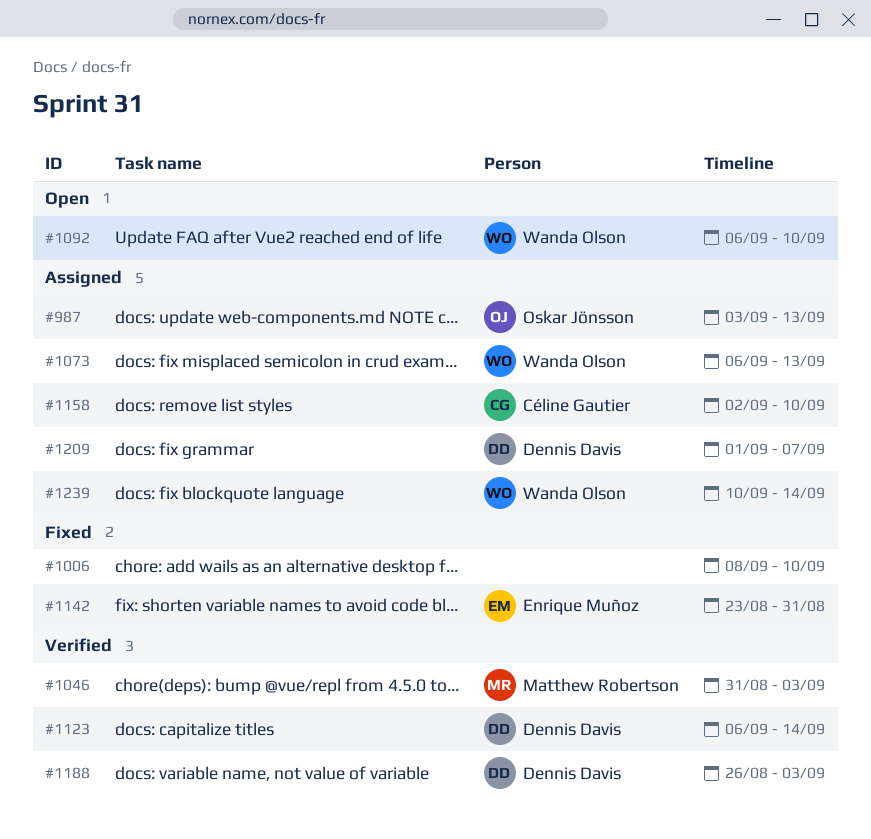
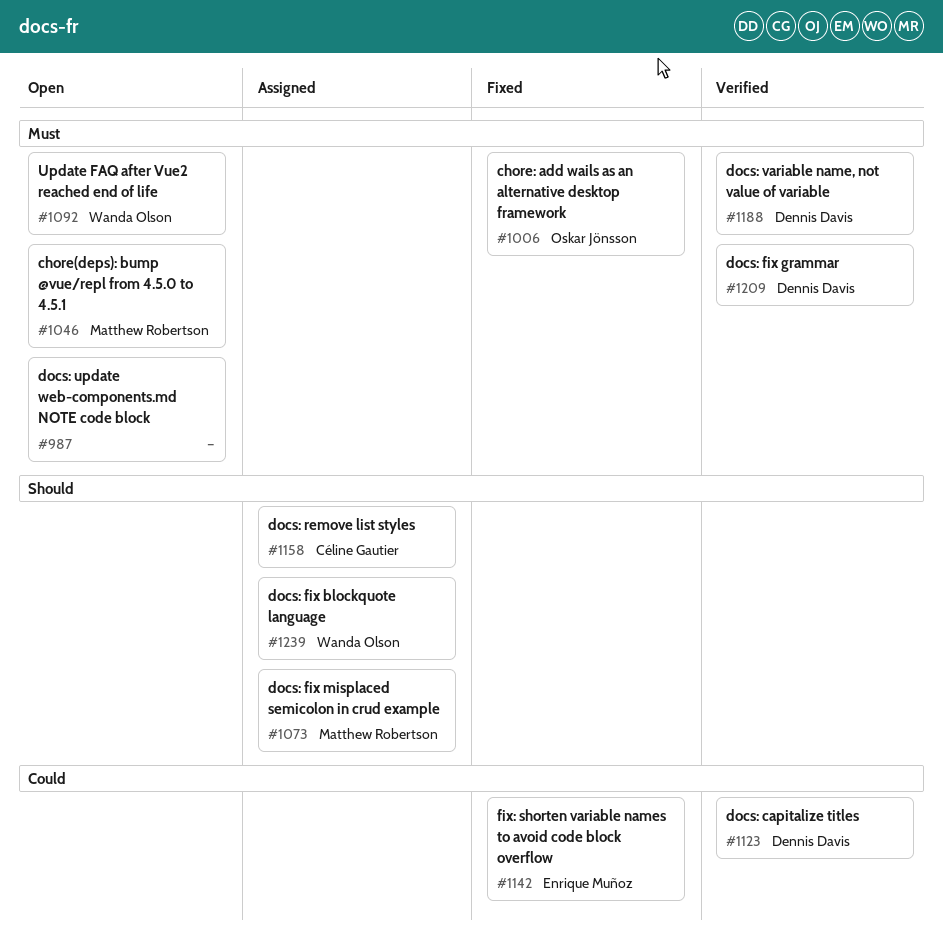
#987, status: Assigned -> Open
#987, owner: Oskar Jönsson -> none
#1006, owner: none -> Oskar Jönsson
#1046, status: Verified -> Open
#1073, owner: Wanda Olson -> Matthew Robertson
#1209, status: Assigned -> Verified

